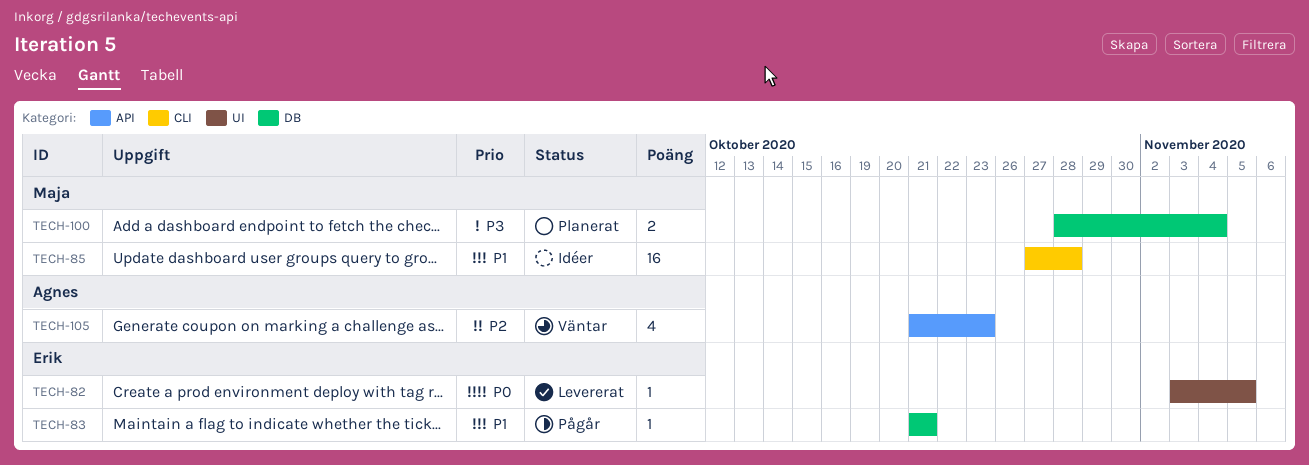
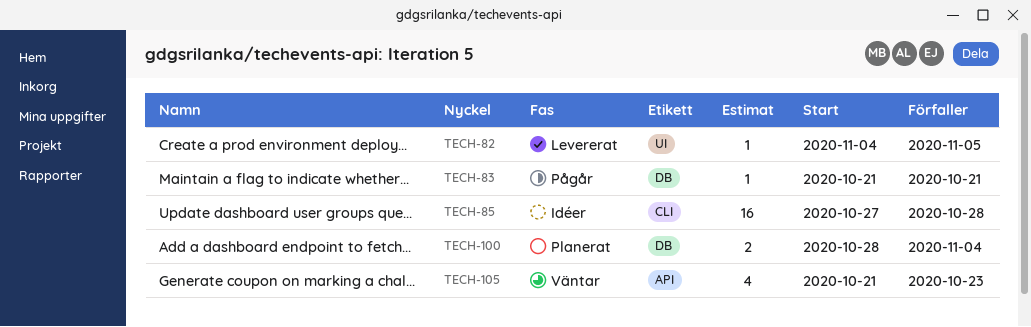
TECH-82, start: Nov 3 -> Nov 4

